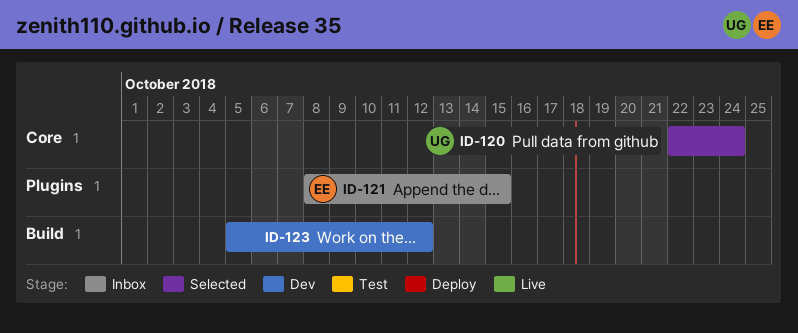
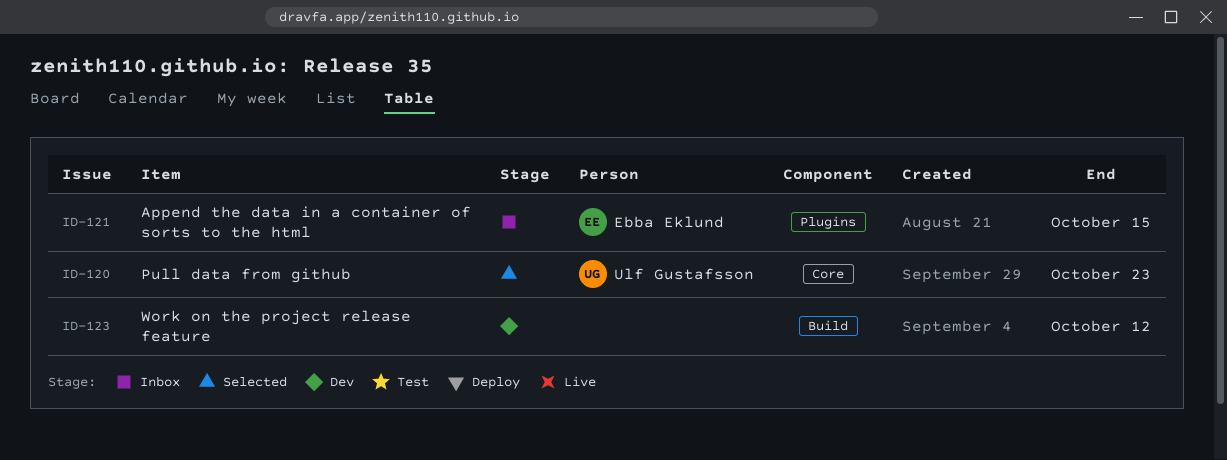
ID-120, due: Oct 24 -> Oct 23

